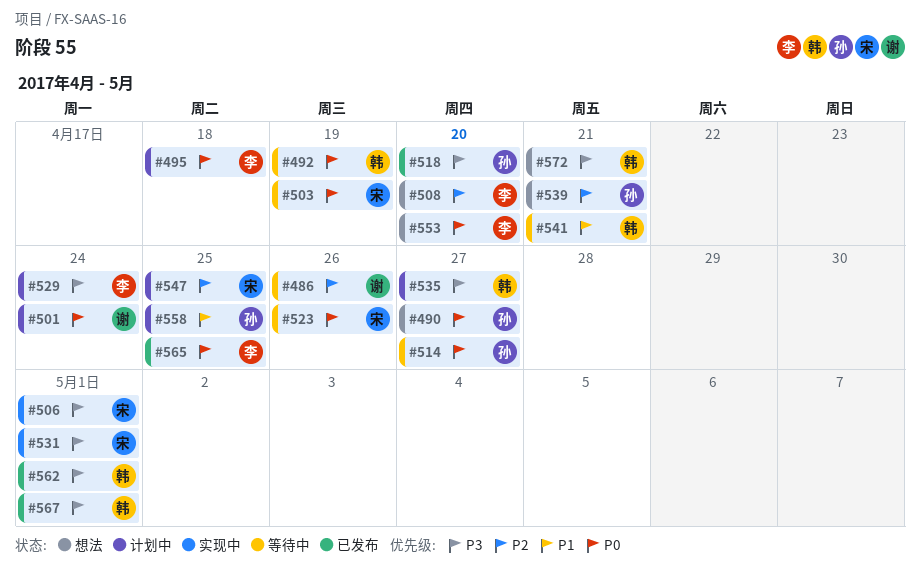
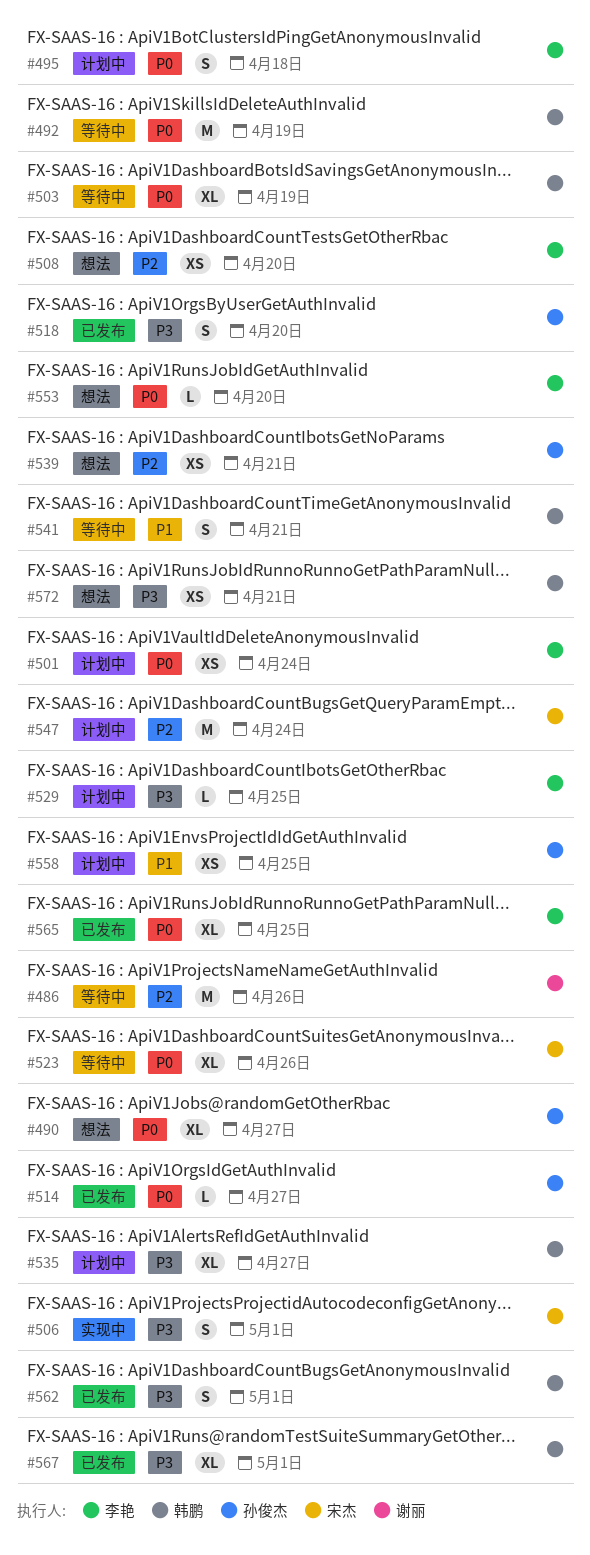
#501, owner: 谢丽 -> 李艳
#503, owner: 宋杰 -> 韩鹏
#514, status: 等待中 -> 已发布
#529, due: Apr 24 -> Apr 25
#531: present -> none
#547, due: Apr 25 -> Apr 24

